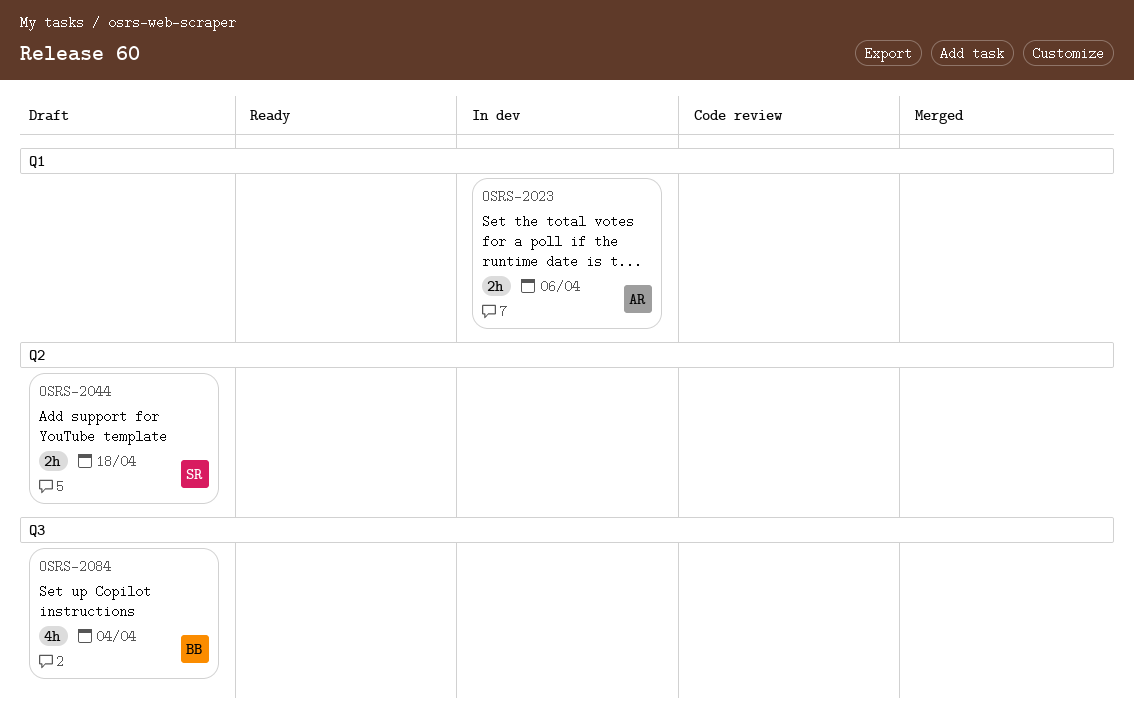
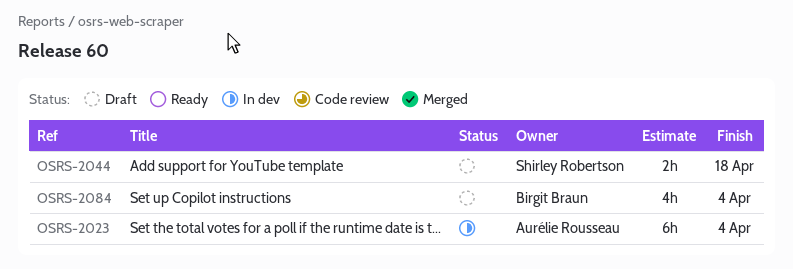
OSRS-2023, estimate: 2h -> 6h
OSRS-2023, due: Apr 6 -> Apr 4

